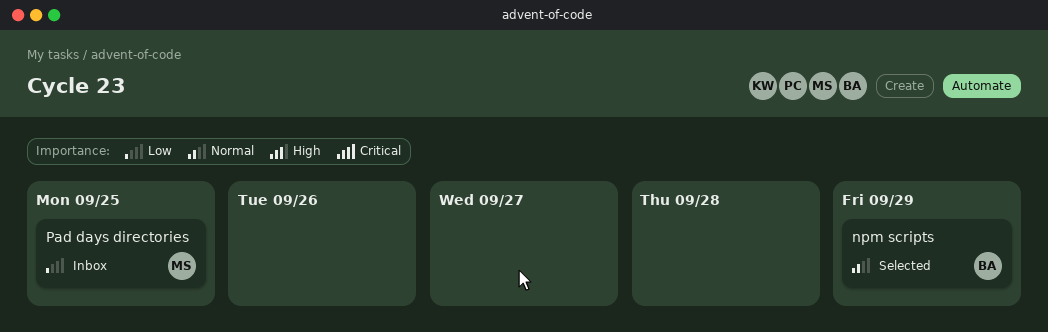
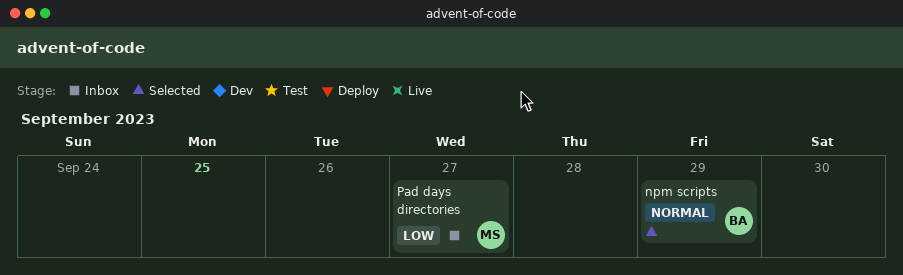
Pad days directories, due: Sep 25 -> Sep 27

